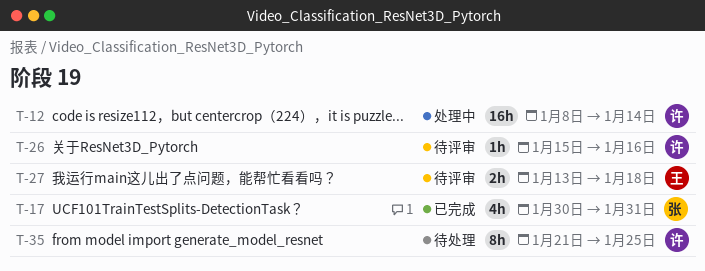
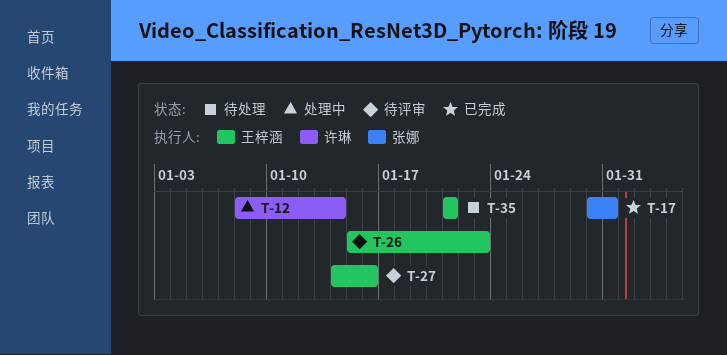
T-26, owner: 许琳 -> 王梓涵
T-26, due: Jan 16 -> Jan 23
T-27, start: Jan 13 -> Jan 14
T-27, due: Jan 18 -> Jan 16
T-35, owner: 许琳 -> 王梓涵
T-35, due: Jan 25 -> Jan 21

